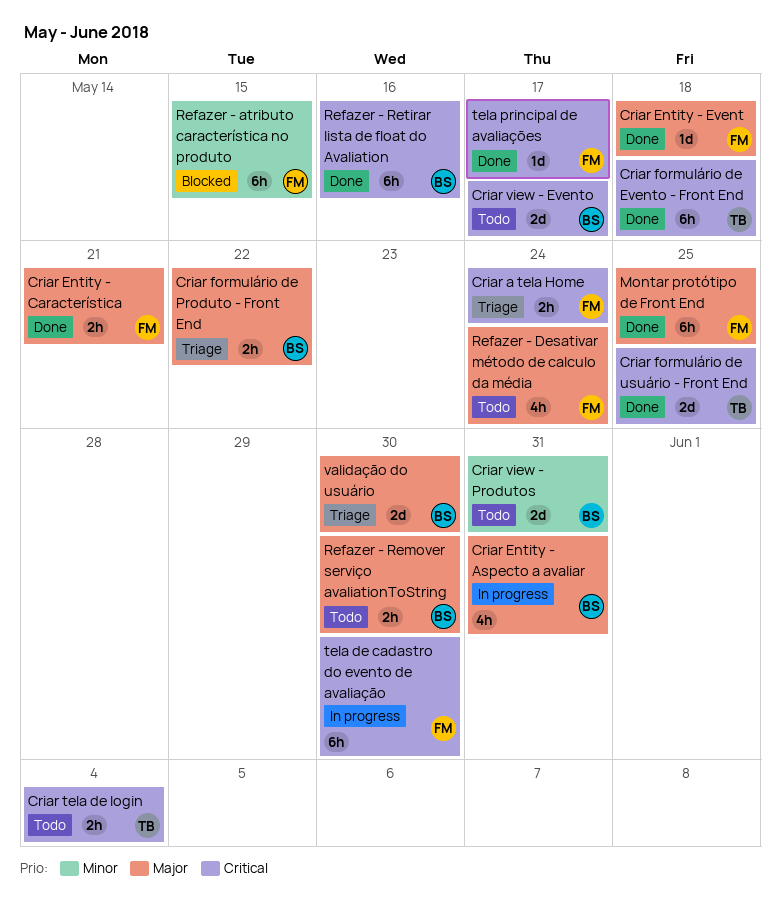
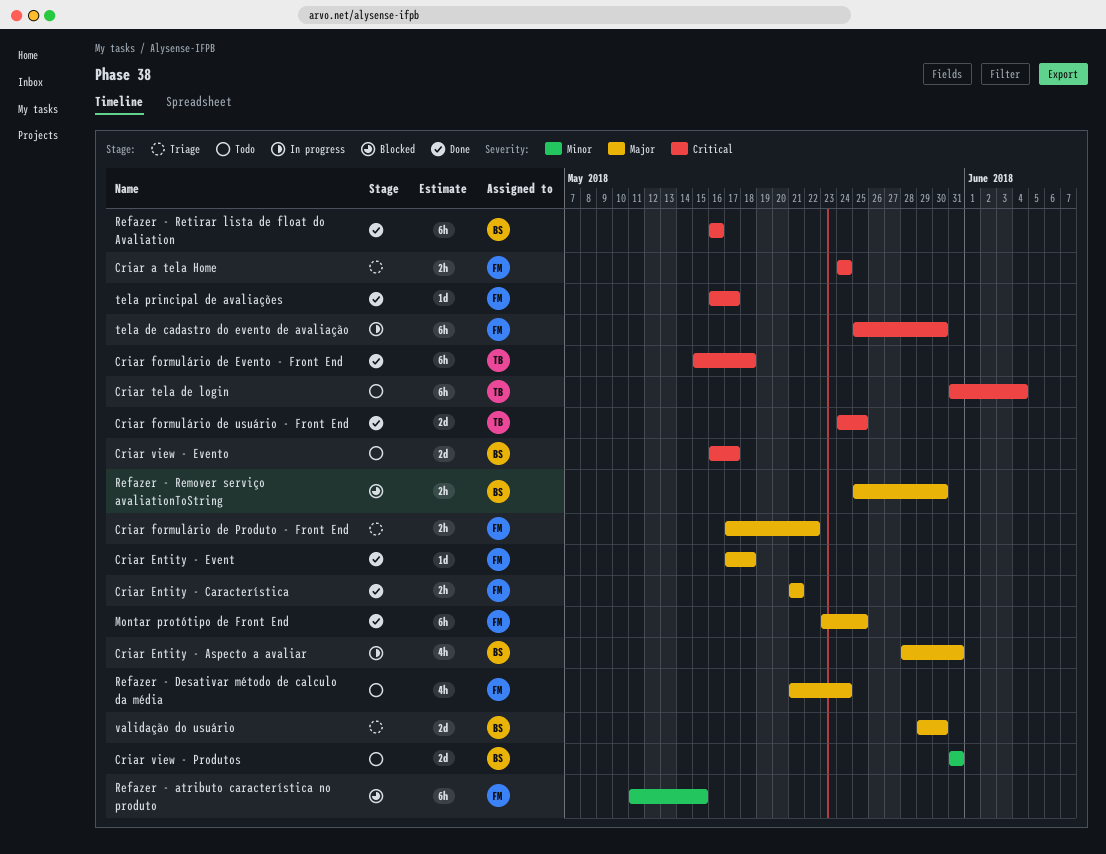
Criar formulário de Produto - Front End, owner: BS -> FM
Criar tela de login, estimate: 2h -> 6h
Refazer - Remover serviço avaliationToString, status: Todo -> Blocked

